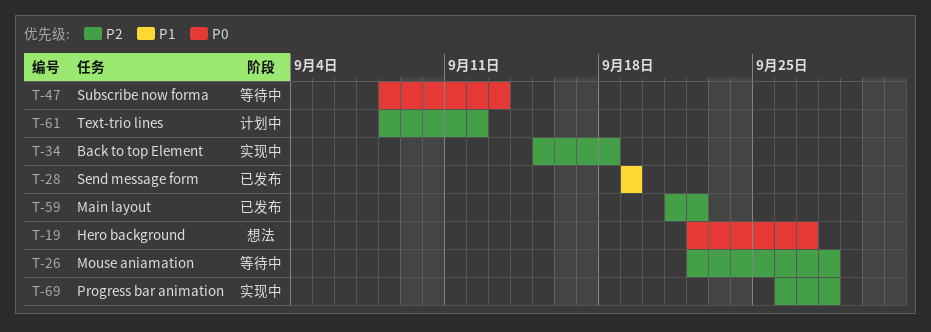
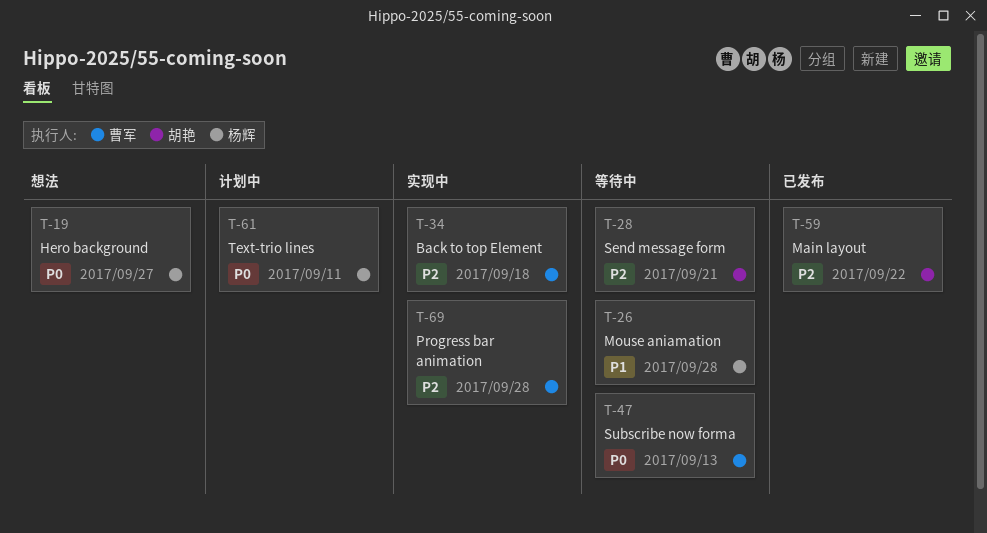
T-26, priority: P2 -> P1
T-28, status: 已发布 -> 等待中
T-28, priority: P1 -> P2
T-28, due: Sep 19 -> Sep 21
T-61, priority: P2 -> P0
T-61, due: Sep 12 -> Sep 11

